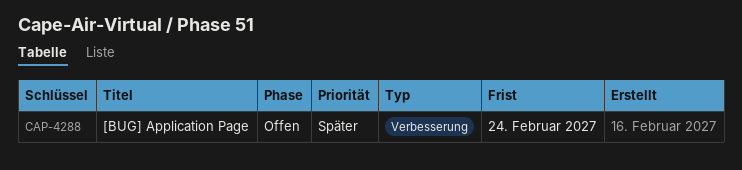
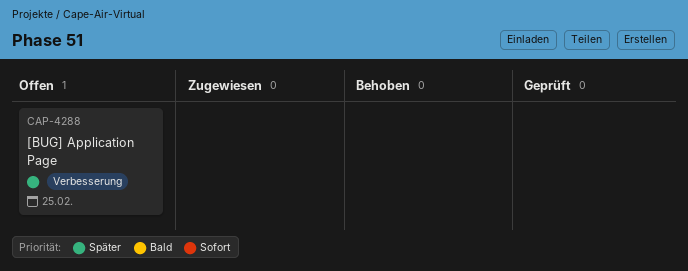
CAP-4288, due: Feb 24 -> Feb 25

